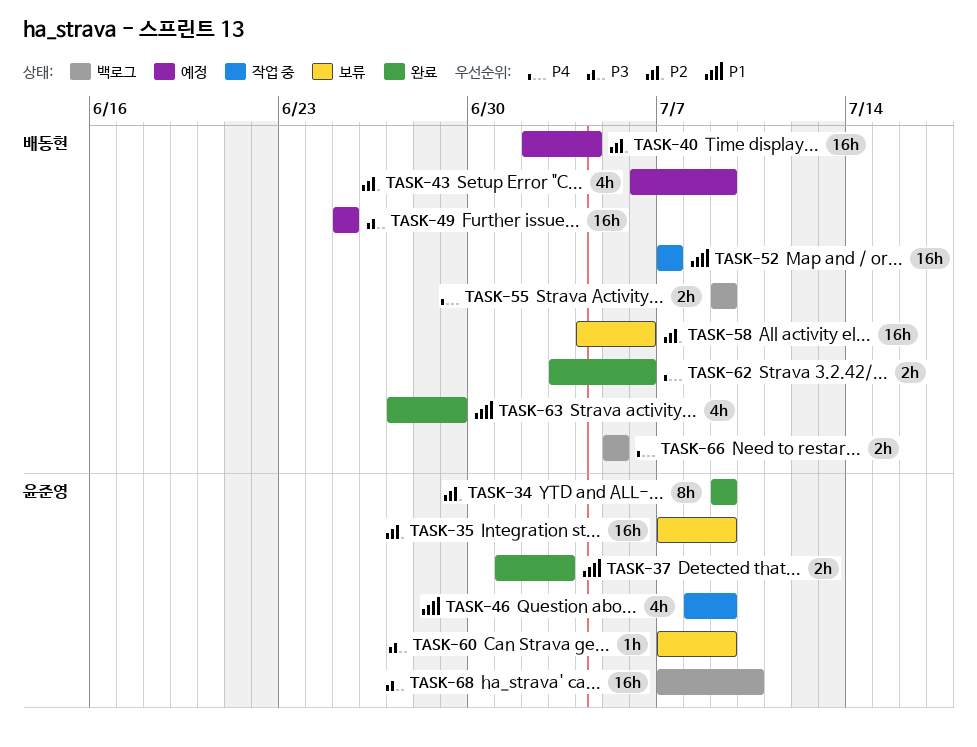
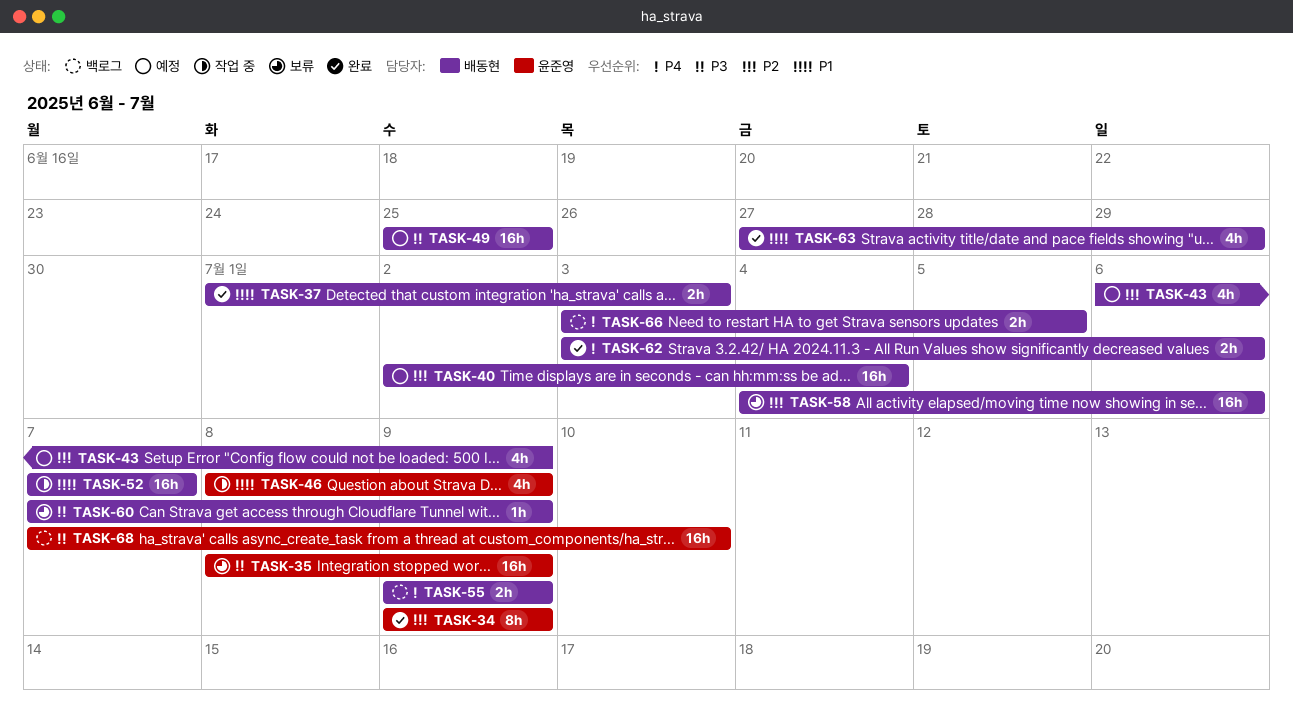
TASK-35, priority: P2 -> P3
TASK-35, start: Jul 7 -> Jul 8
TASK-37, owner: 윤준영 -> 배동현
TASK-60, owner: 윤준영 -> 배동현
TASK-66, start: Jul 5 -> Jul 3

